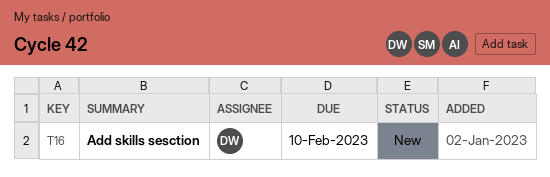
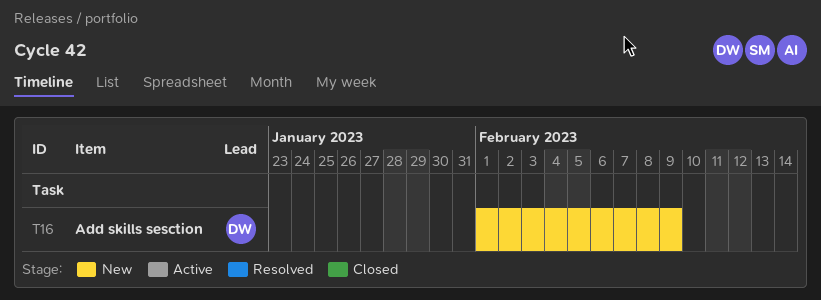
T16, due: Feb 10 -> Feb 9

